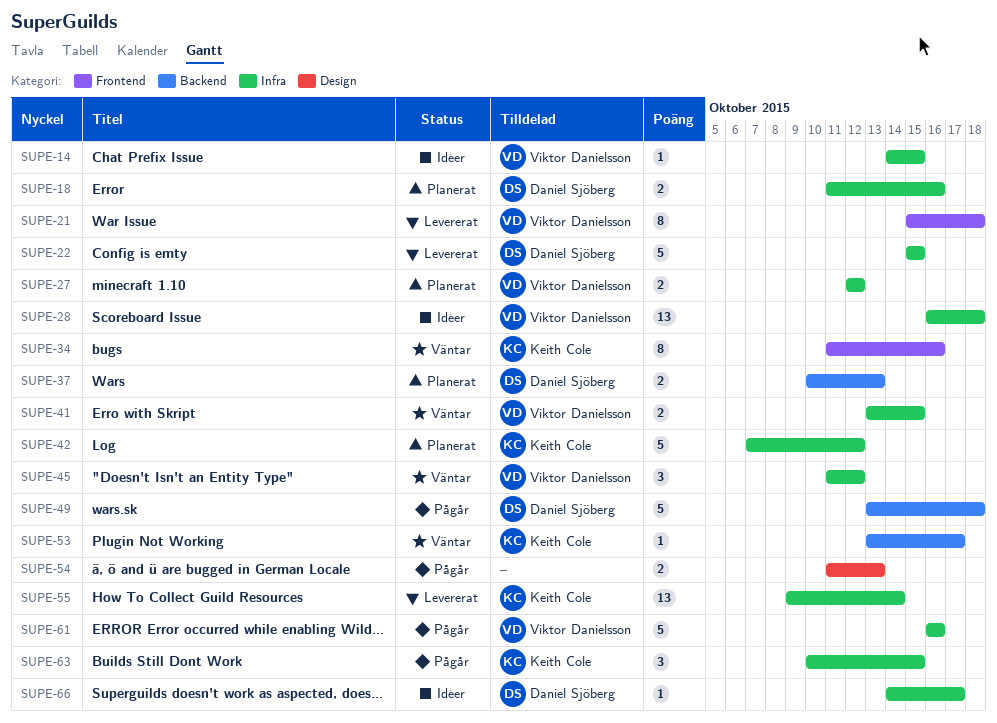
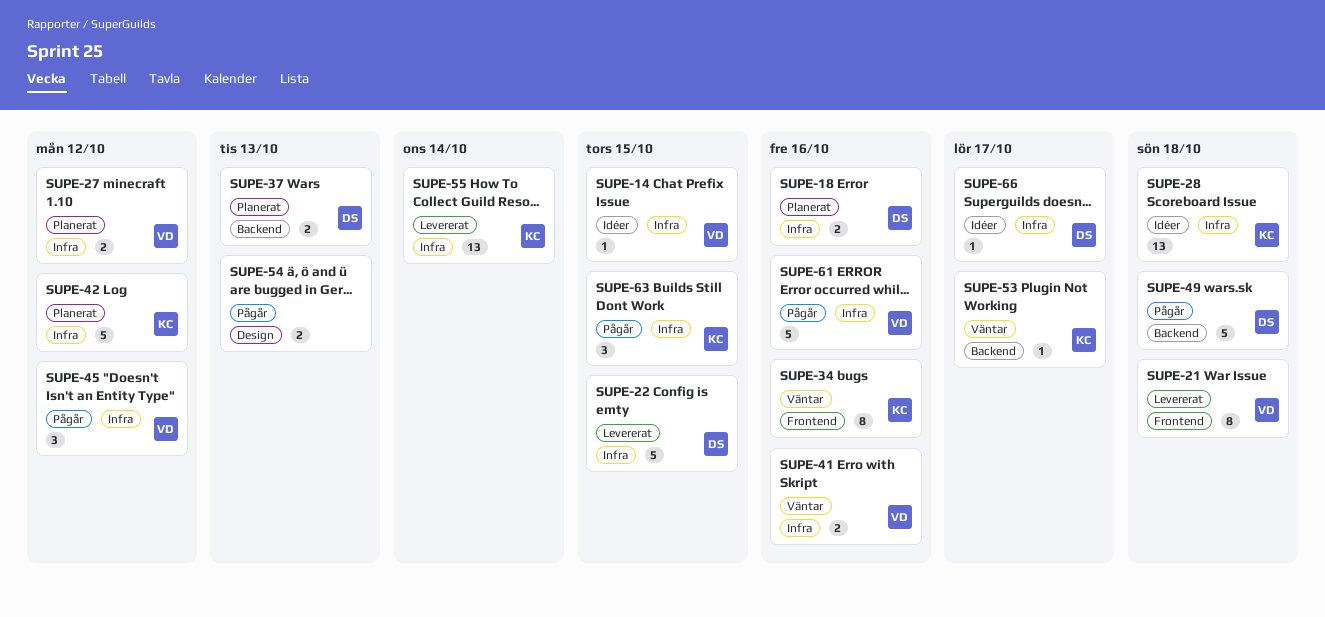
SUPE-28, owner: Viktor Danielsson -> Keith Cole
SUPE-41, due: Oct 15 -> Oct 16
SUPE-45, status: Väntar -> Pågår

